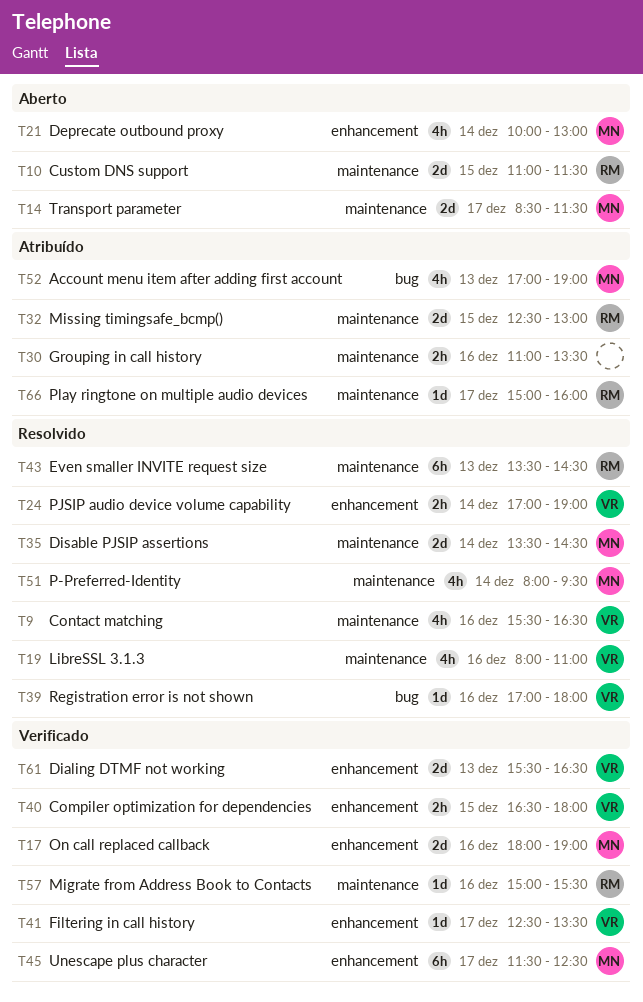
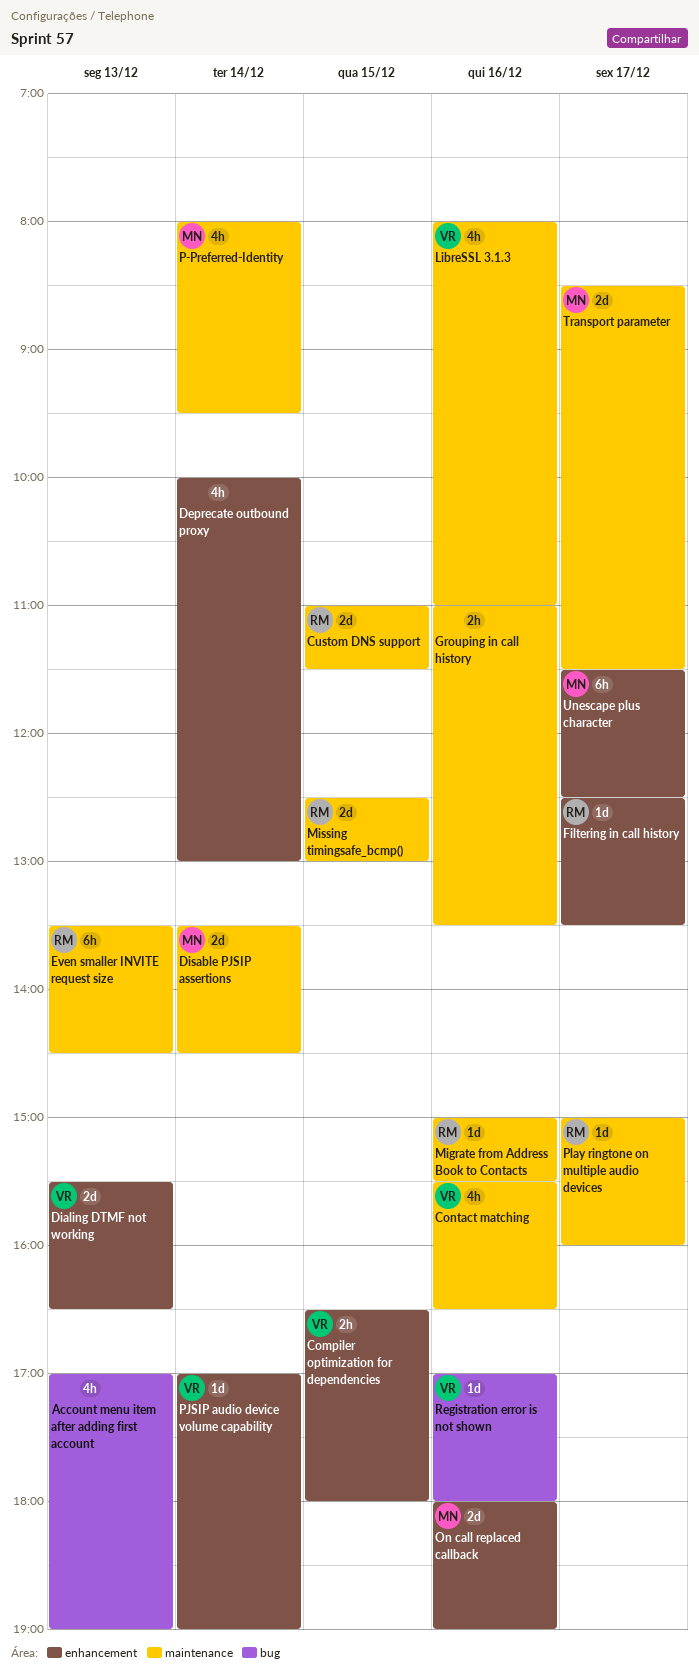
Account menu item after adding first account, owner: MN -> none
Deprecate outbound proxy, owner: MN -> none
Filtering in call history, owner: VR -> RM
PJSIP audio device volume capability, estimate: 2h -> 1d

